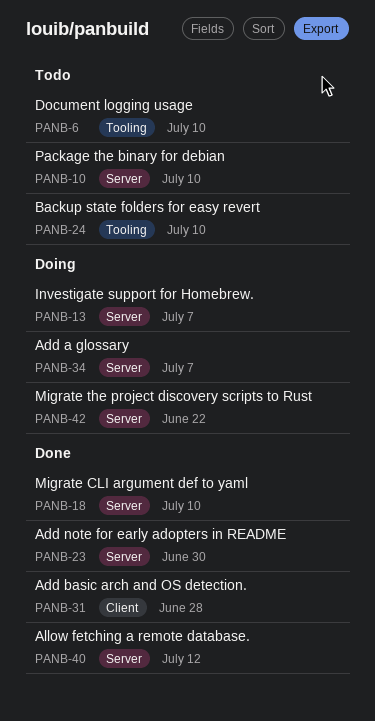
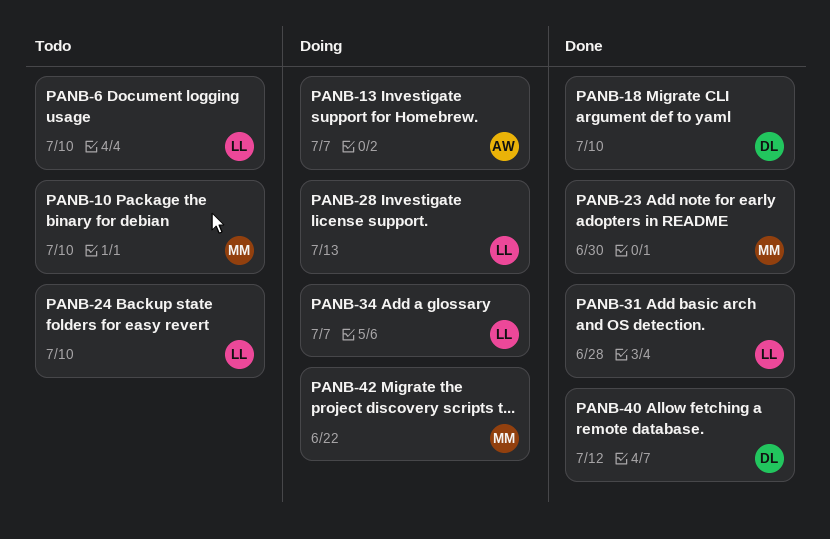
PANB-28: none -> present

